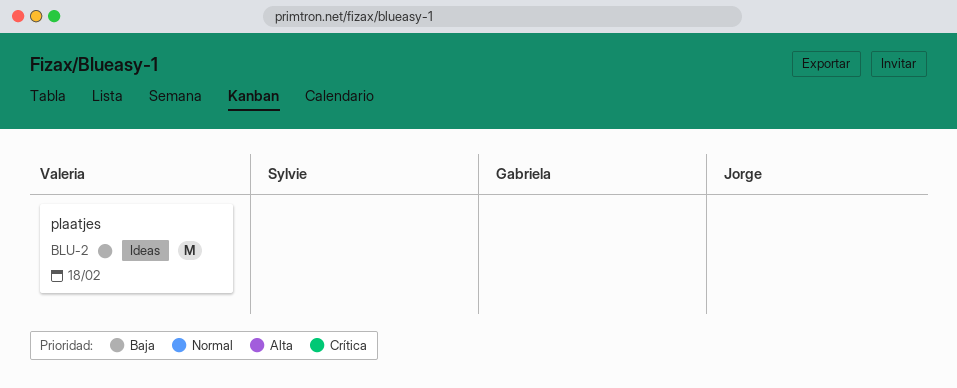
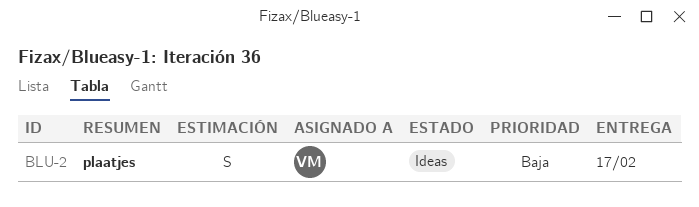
BLU-2, estimate: M -> S
BLU-2, due: Feb 18 -> Feb 17

